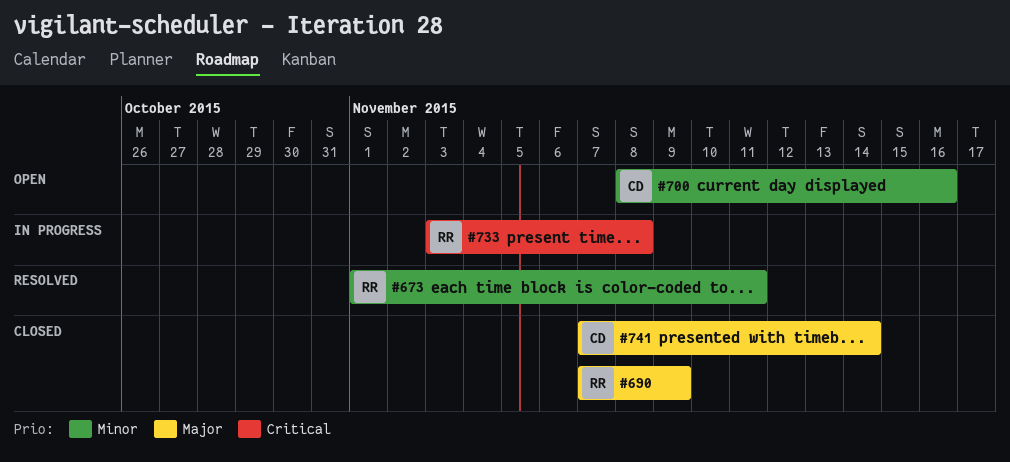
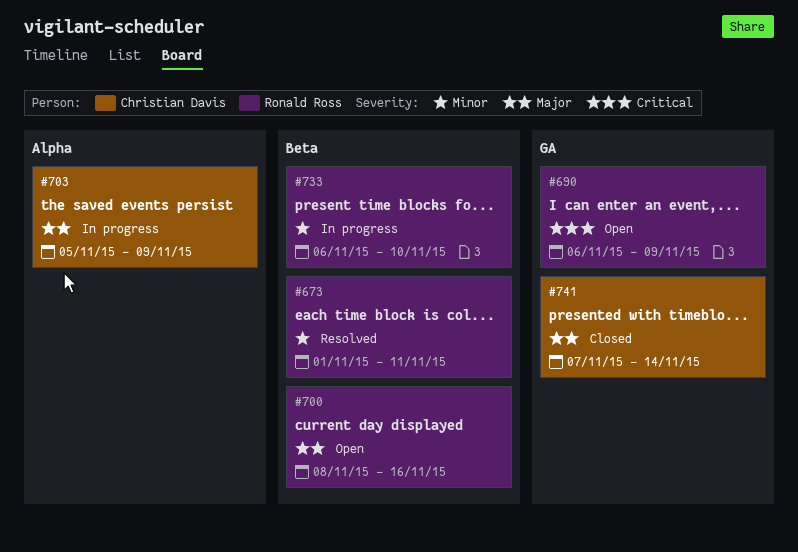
#690, status: Closed -> Open
#690, priority: Major -> Critical
#690, start: Nov 7 -> Nov 6
#700, owner: Christian Davis -> Ronald Ross
#700, priority: Minor -> Major
#703: none -> present
#733, priority: Critical -> Minor
#733, start: Nov 3 -> Nov 6
#733, due: Nov 8 -> Nov 10

